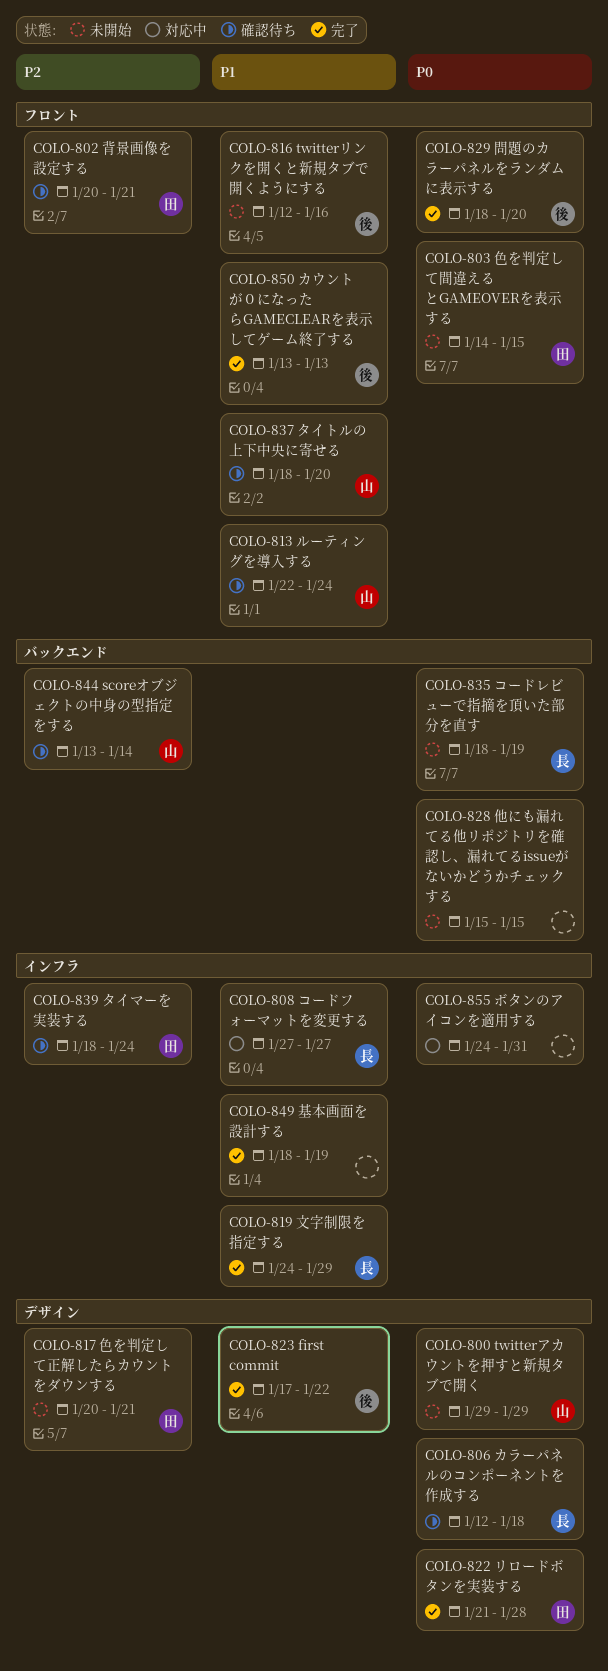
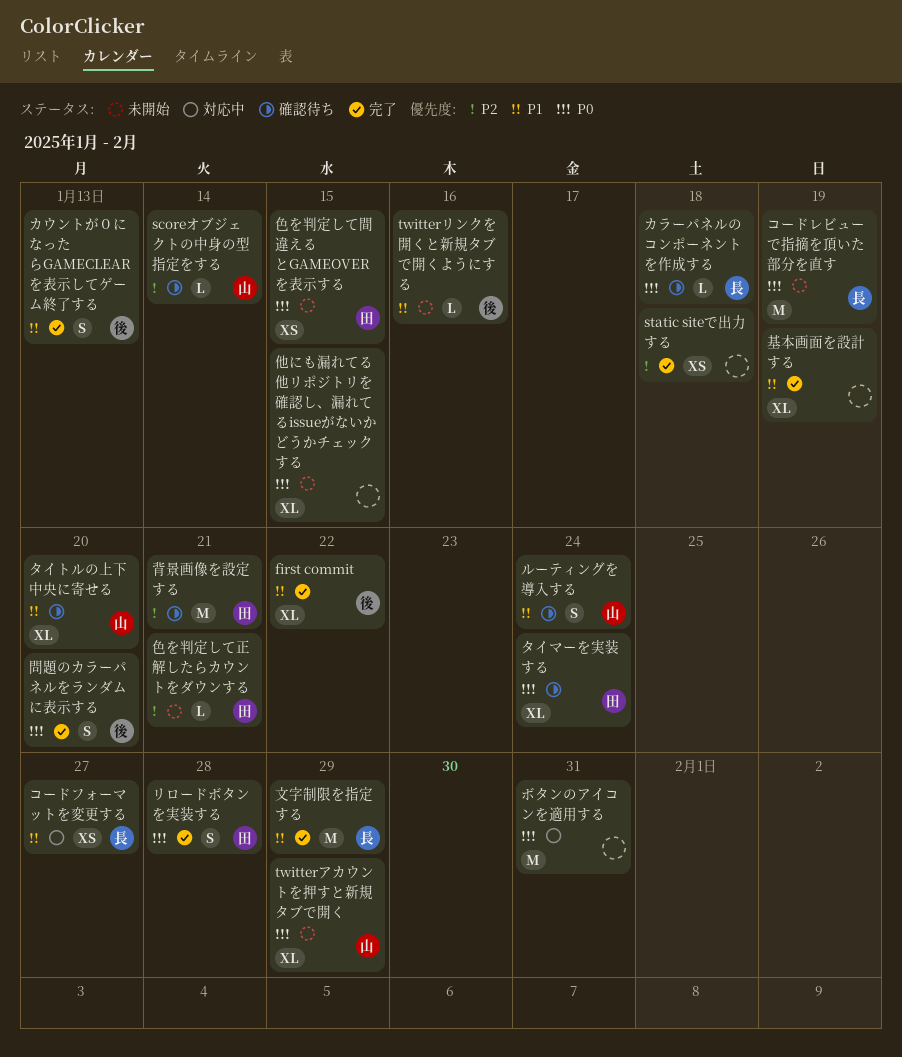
static siteで出力する: none -> present
タイマーを実装する, priority: P2 -> P0

